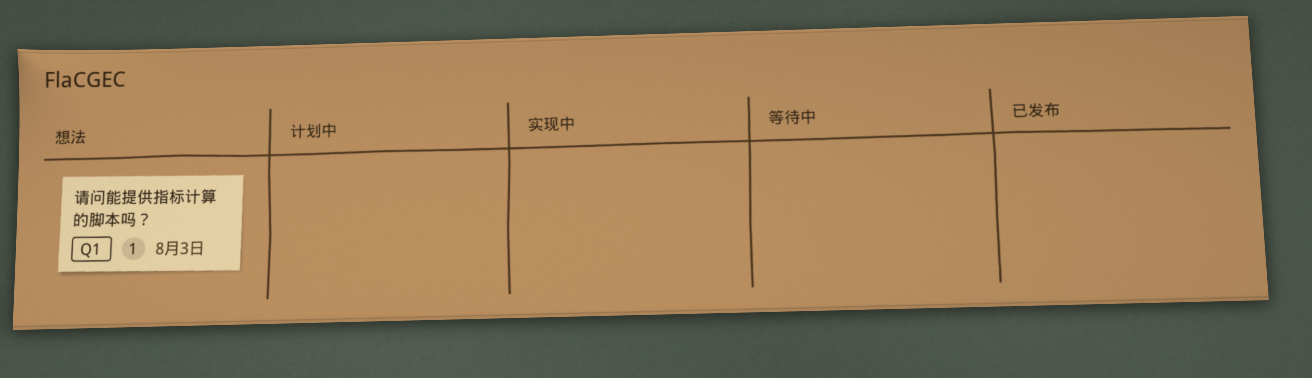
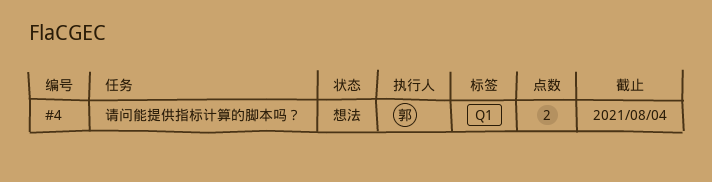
请问能提供指标计算的脚本吗？, estimate: 1 -> 2
请问能提供指标计算的脚本吗？, due: Aug 3 -> Aug 4

